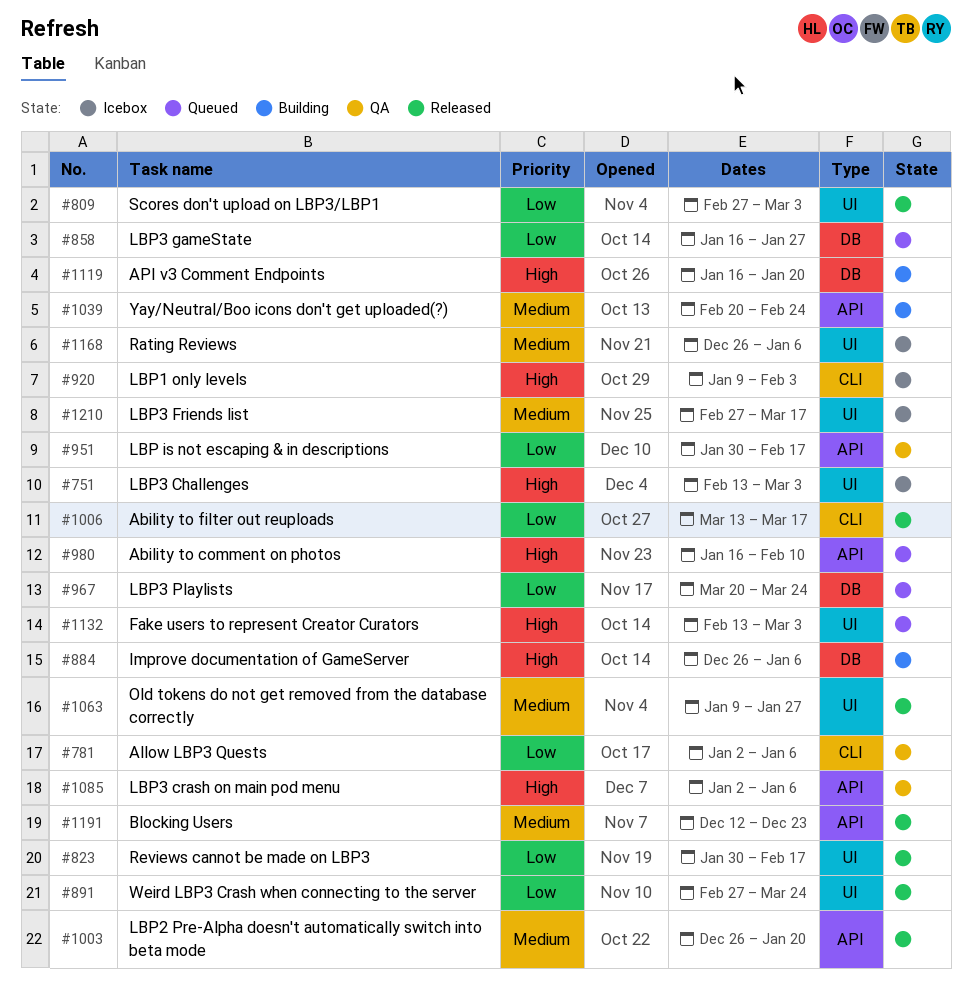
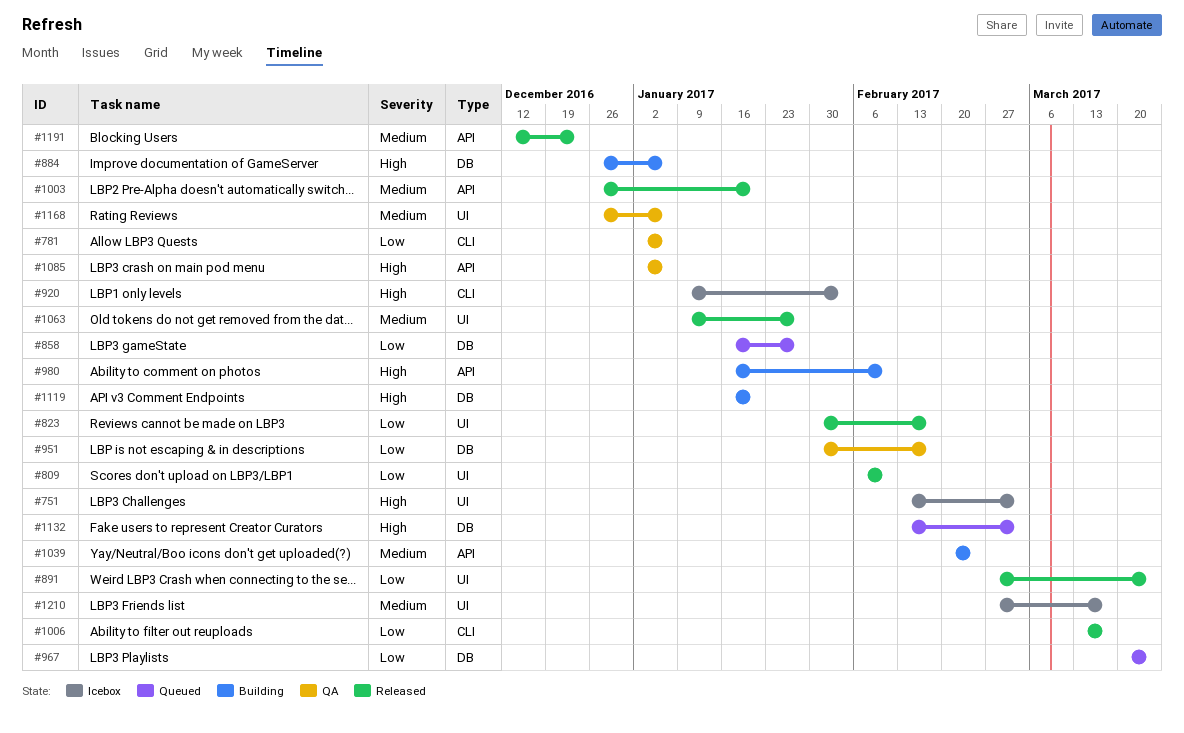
#809, start: Feb 27 -> Feb 6
#809, due: Mar 3 -> Feb 10
#951, label: API -> DB
#980, status: Queued -> Building
#1132, label: UI -> DB
#1168, status: Icebox -> QA

